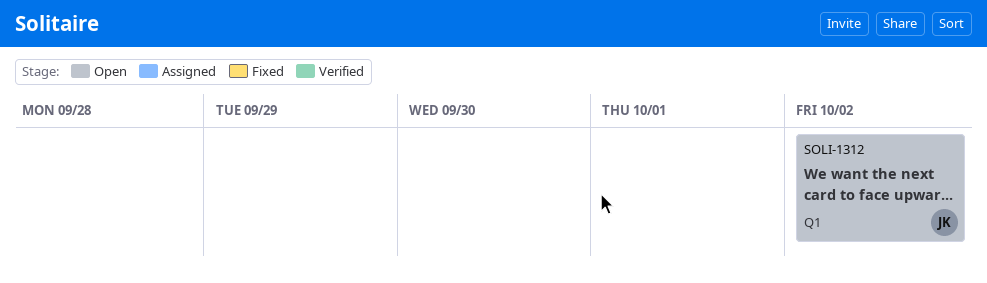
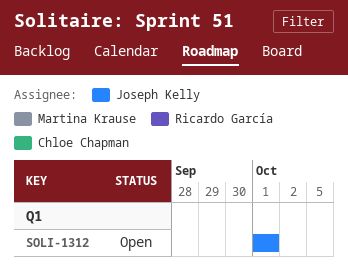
SOLI-1312, due: Oct 2 -> Oct 1

